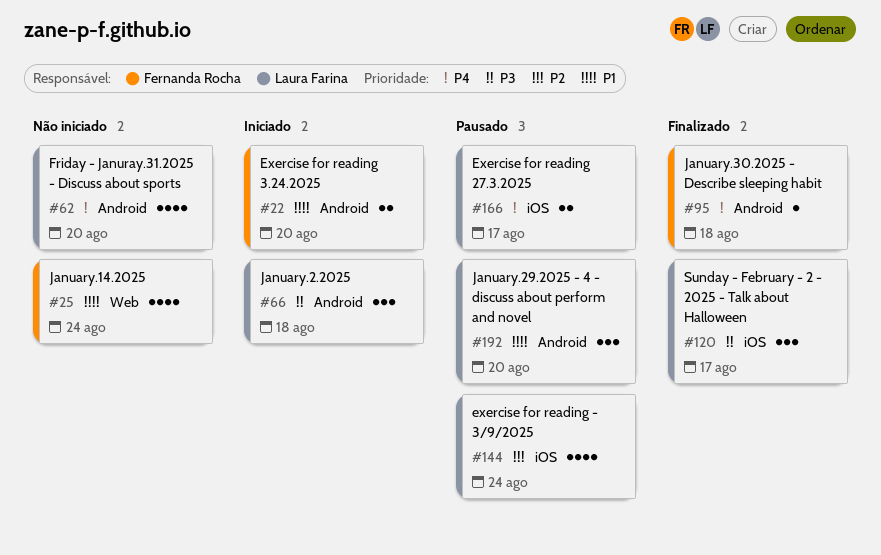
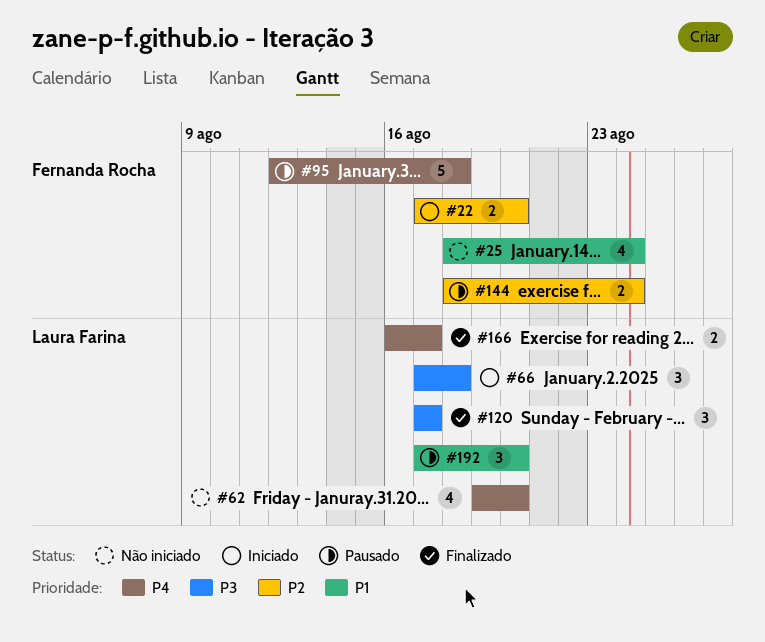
#22, priority: P1 -> P2
#95, status: Finalizado -> Pausado
#95, estimate: 1 -> 5
#144, owner: Laura Farina -> Fernanda Rocha
#144, estimate: 4 -> 2
#166, status: Pausado -> Finalizado

